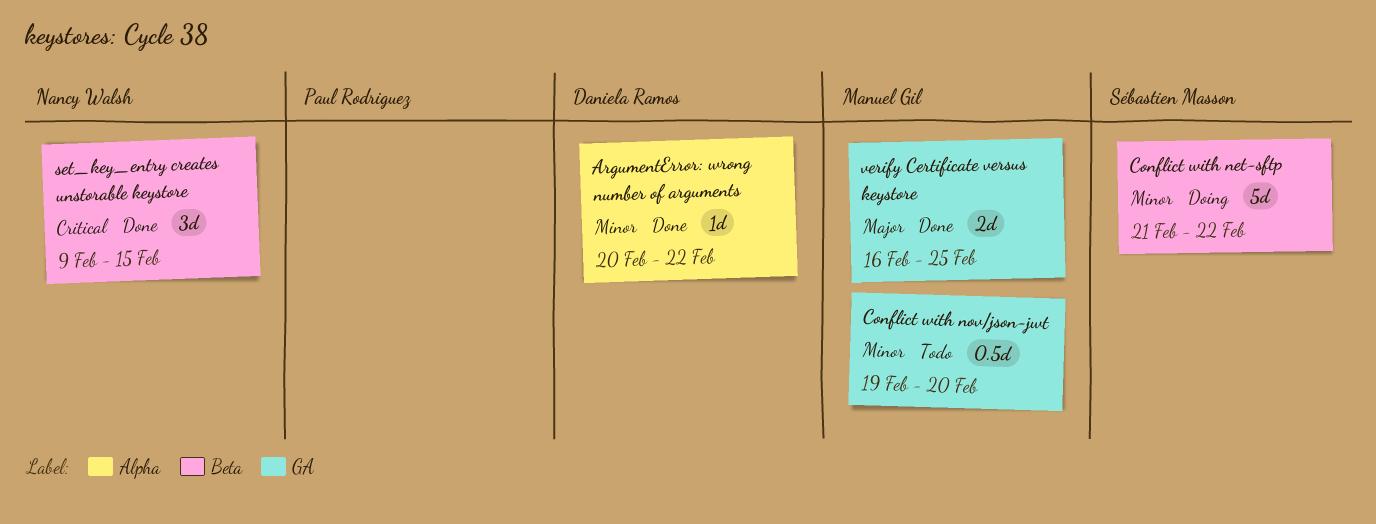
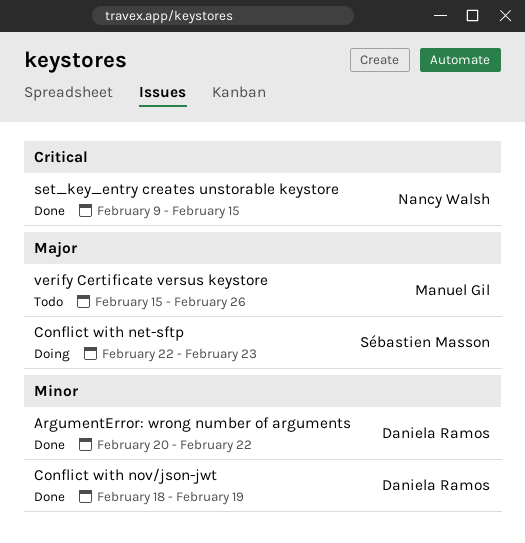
Conflict with net-sftp, priority: Minor -> Major
Conflict with net-sftp, start: Feb 21 -> Feb 22
Conflict with net-sftp, due: Feb 22 -> Feb 23
Conflict with nov/json-jwt, status: Todo -> Done
Conflict with nov/json-jwt, owner: Manuel Gil -> Daniela Ramos
Conflict with nov/json-jwt, start: Feb 19 -> Feb 18
Conflict with nov/json-jwt, due: Feb 20 -> Feb 19
verify Certificate versus keystore, status: Done -> Todo
verify Certificate versus keystore, start: Feb 16 -> Feb 15
verify Certificate versus keystore, due: Feb 25 -> Feb 26

